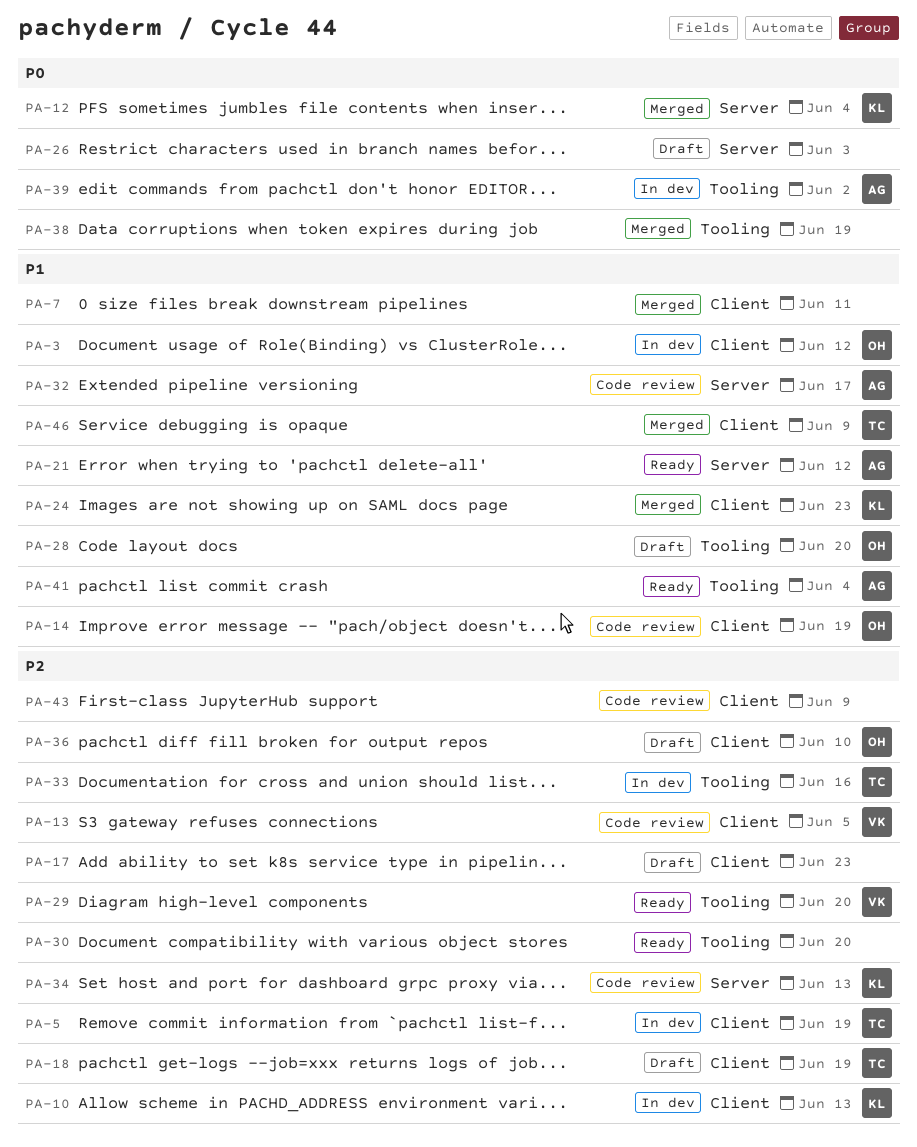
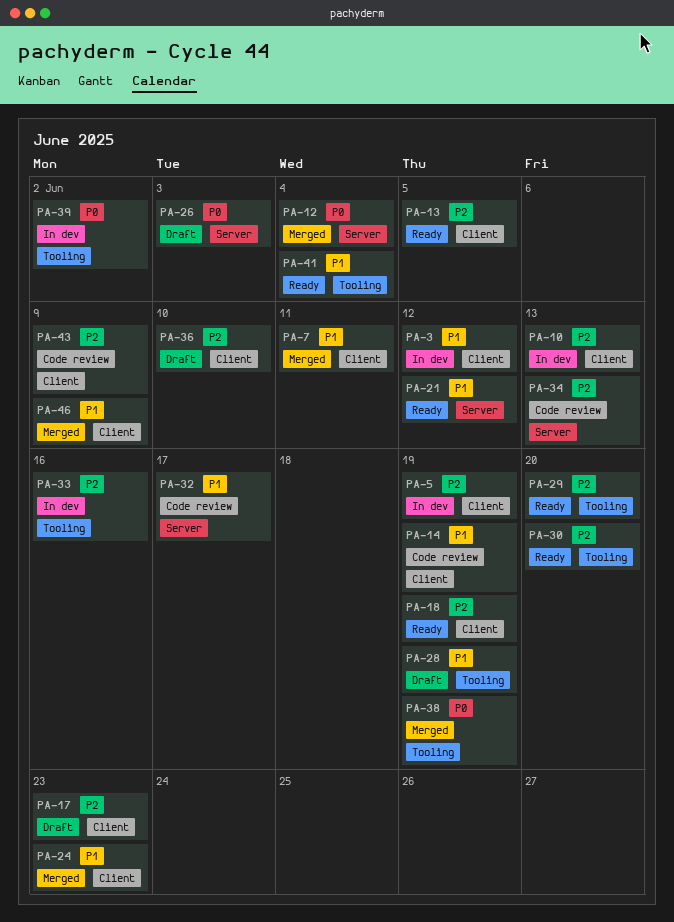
PA-13, status: Code review -> Ready
PA-18, status: Draft -> Ready
PA-28, due: Jun 20 -> Jun 19

